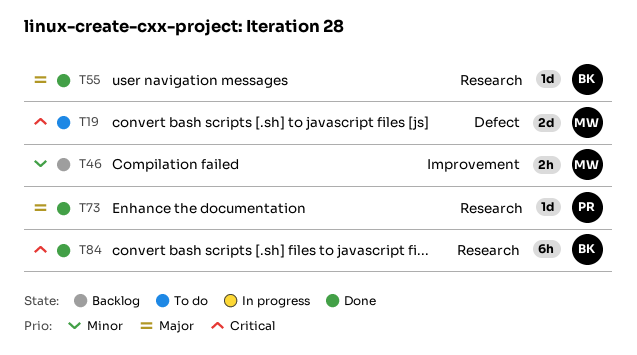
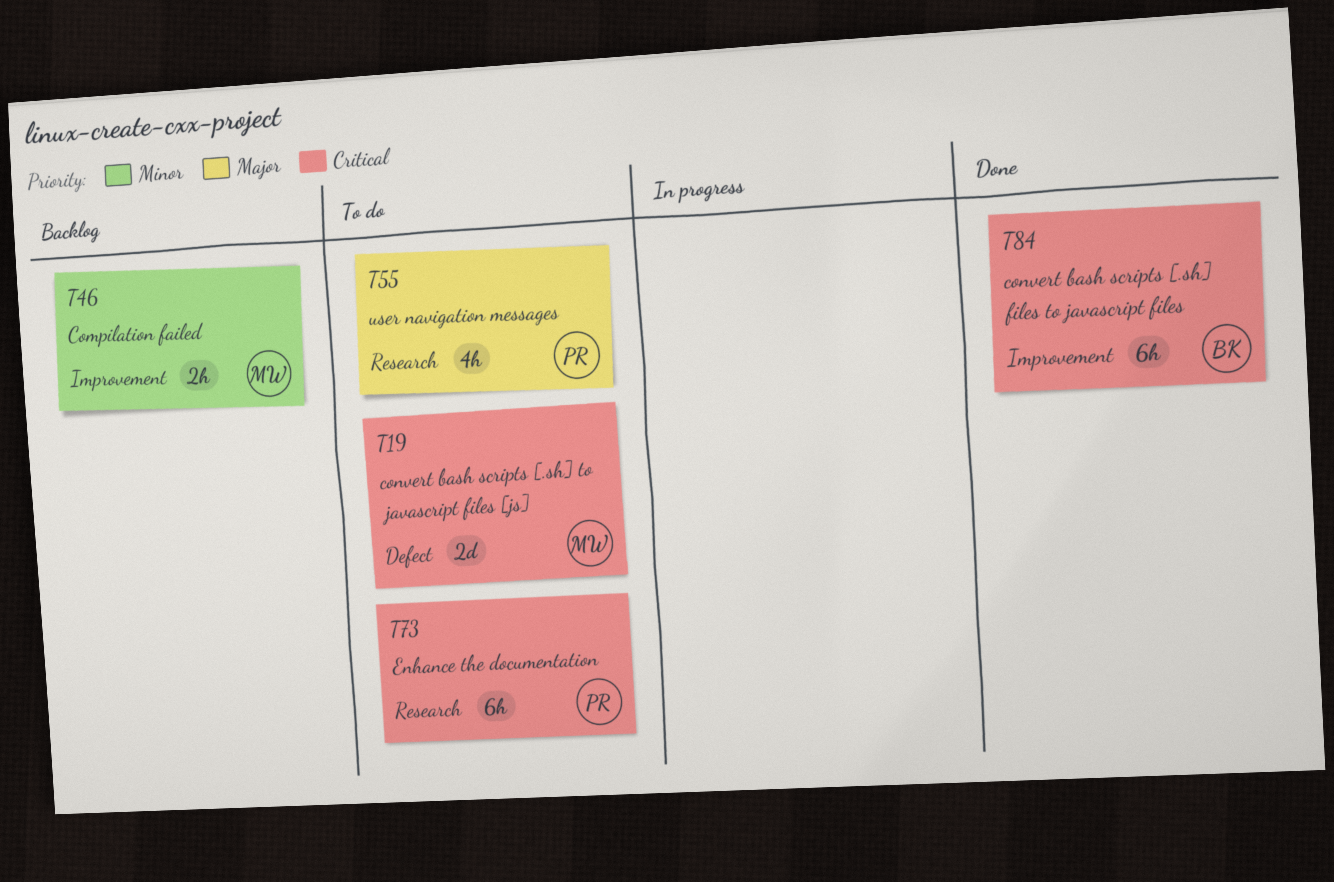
T55, status: Done -> To do
T55, owner: BK -> PR
T55, estimate: 1d -> 4h
T73, status: Done -> To do
T73, priority: Major -> Critical
T73, estimate: 1d -> 6h
T84, label: Research -> Improvement

